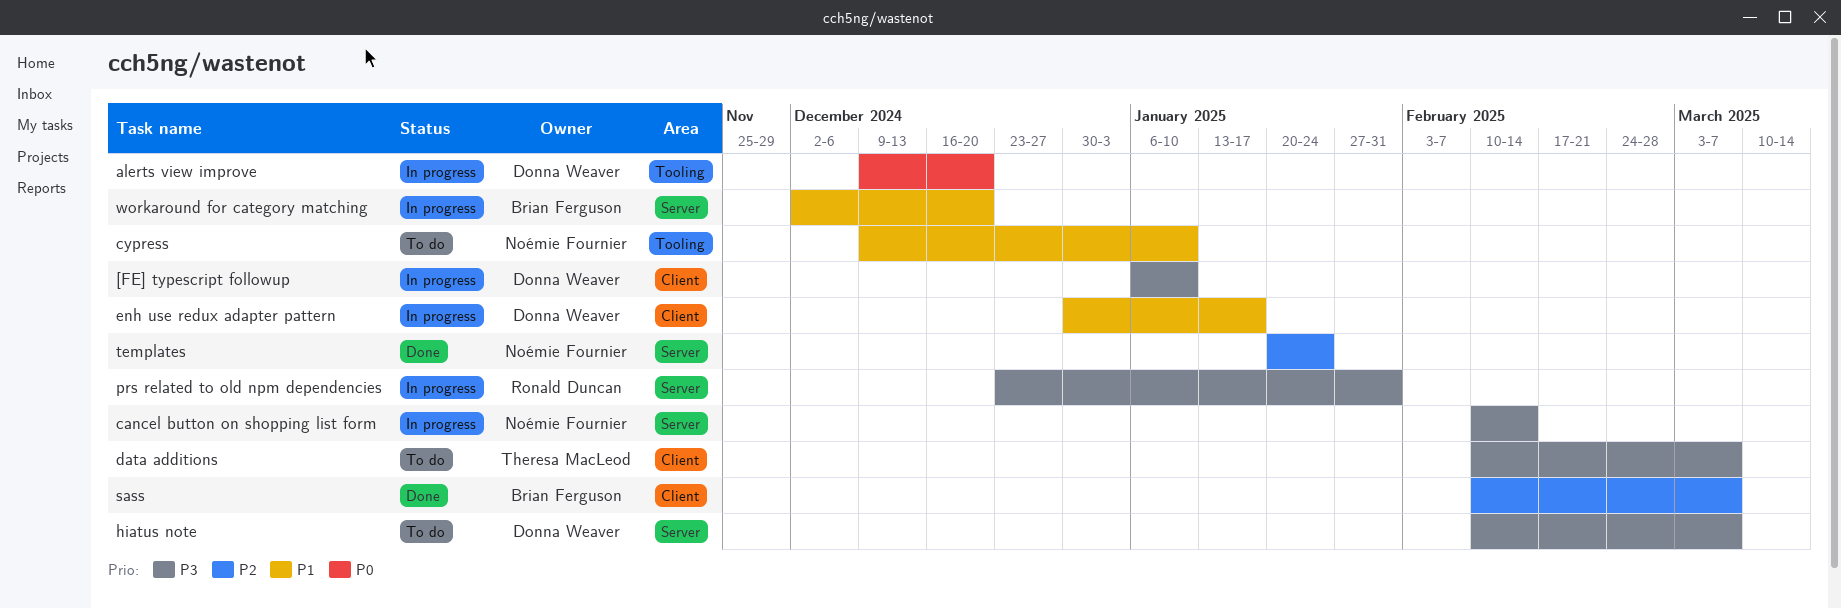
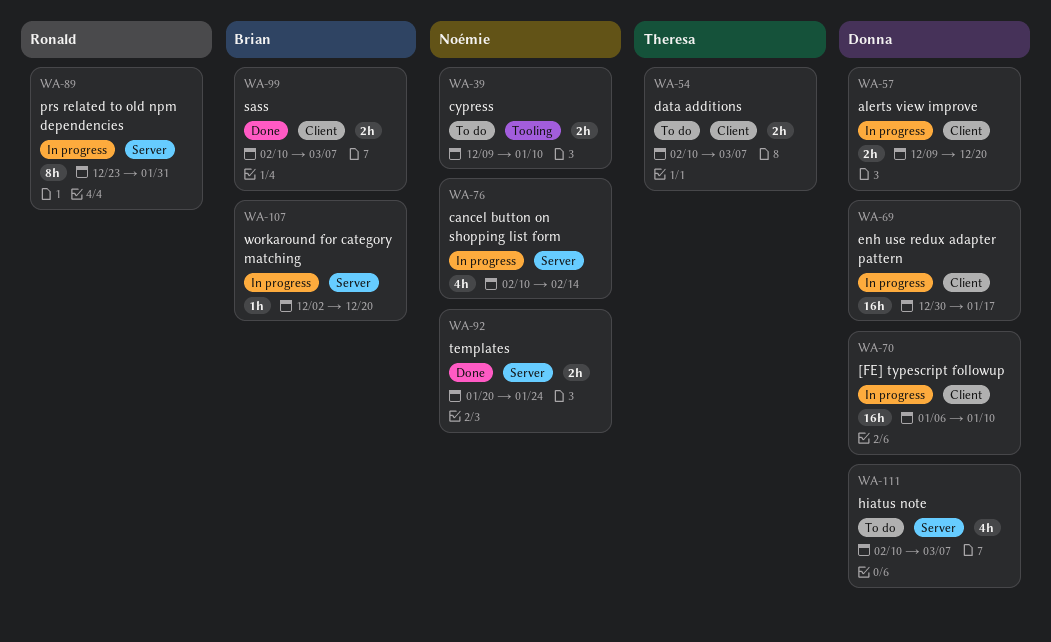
alerts view improve, label: Tooling -> Client

